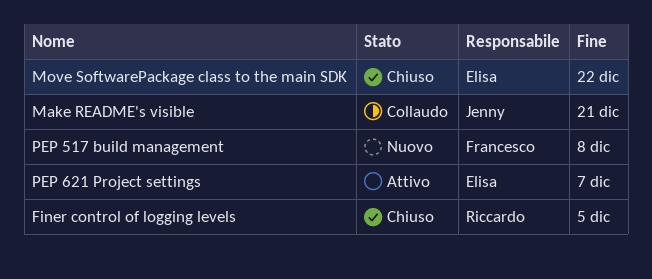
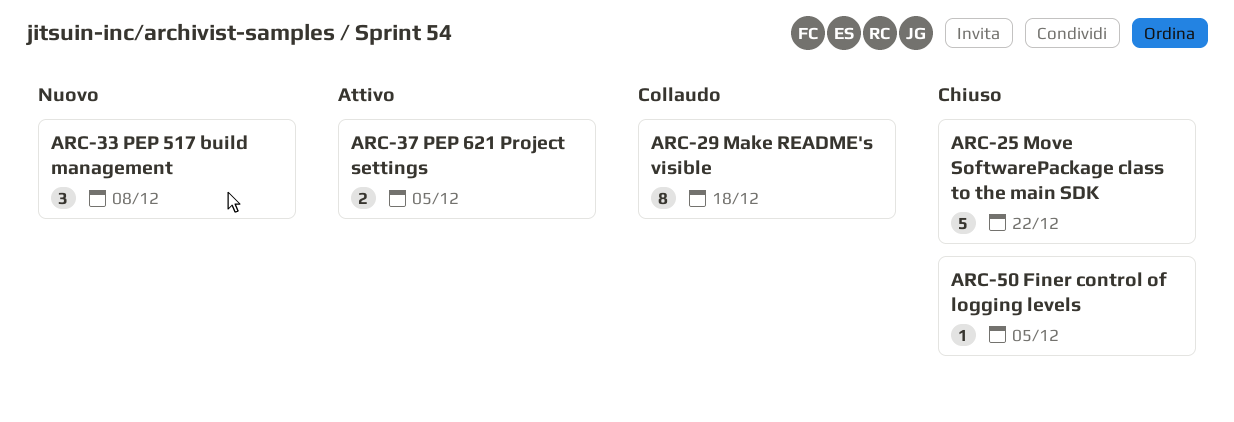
Make README's visible, due: Dec 21 -> Dec 18
PEP 621 Project settings, due: Dec 7 -> Dec 5

